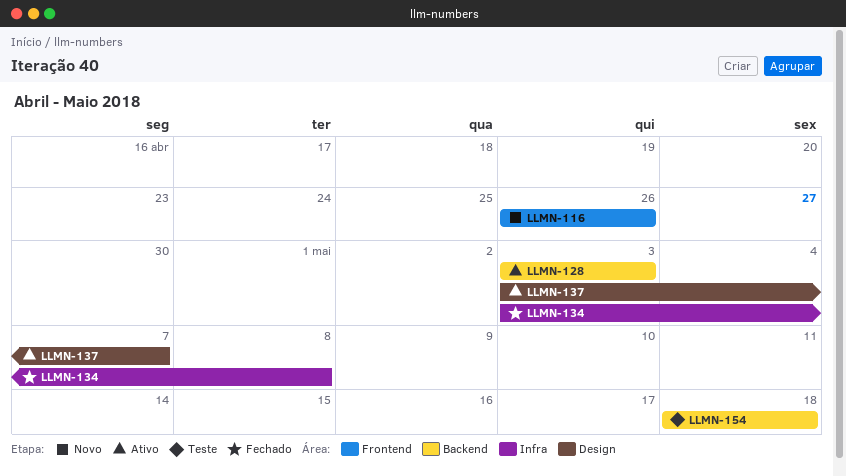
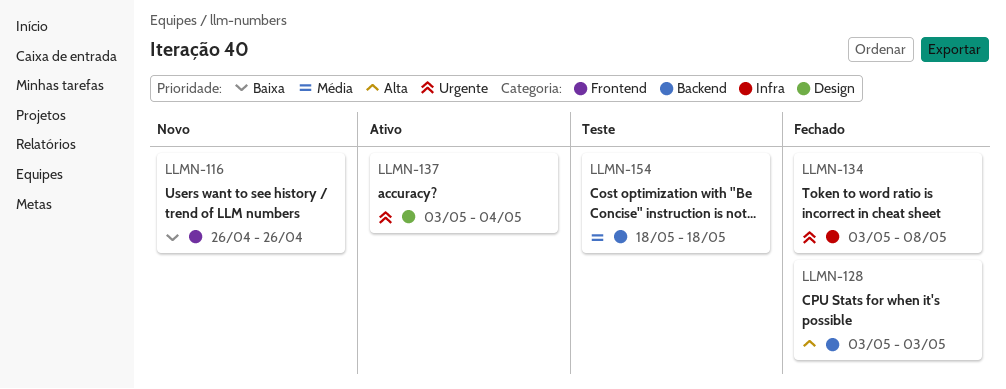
LLMN-128, status: Ativo -> Fechado
LLMN-137, due: May 7 -> May 4

